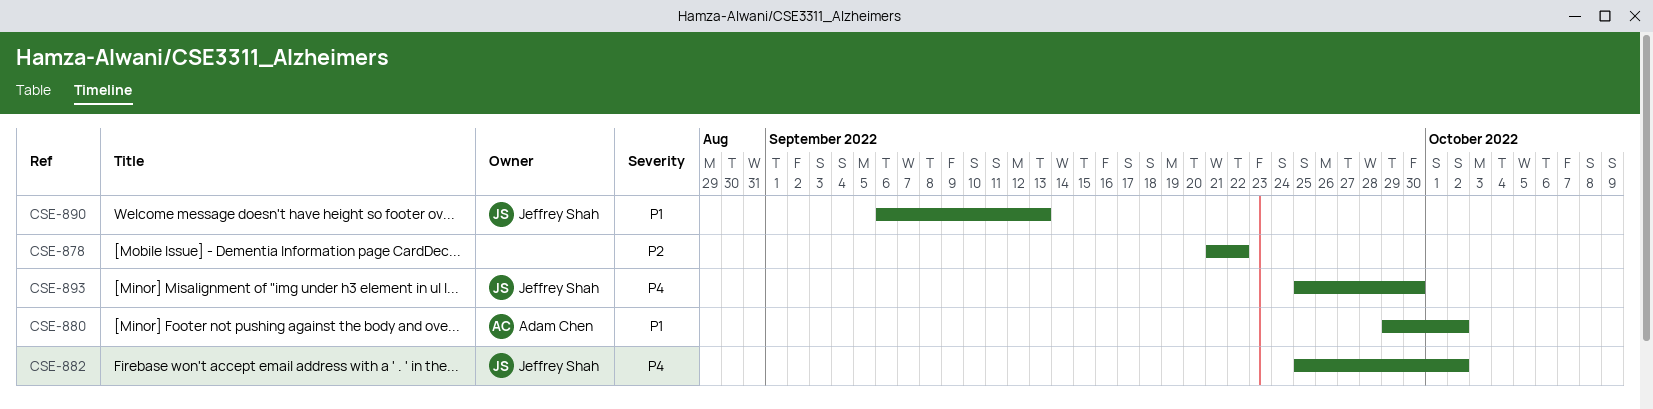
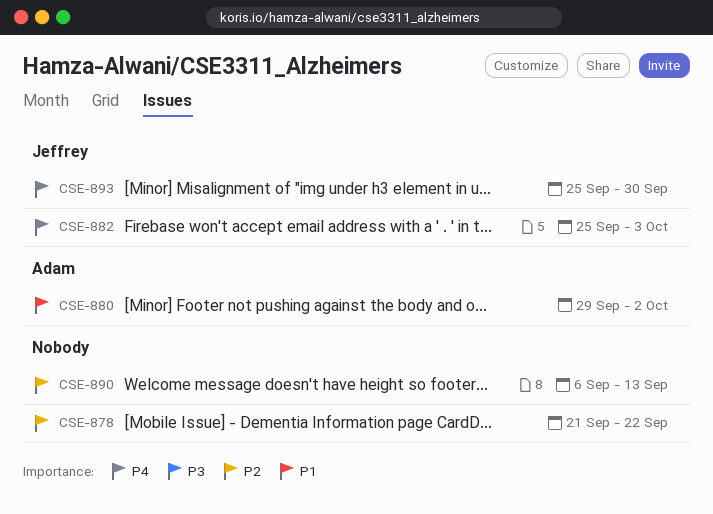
CSE-882, due: Oct 2 -> Oct 3
CSE-890, owner: Jeffrey Shah -> none
CSE-890, priority: P1 -> P2

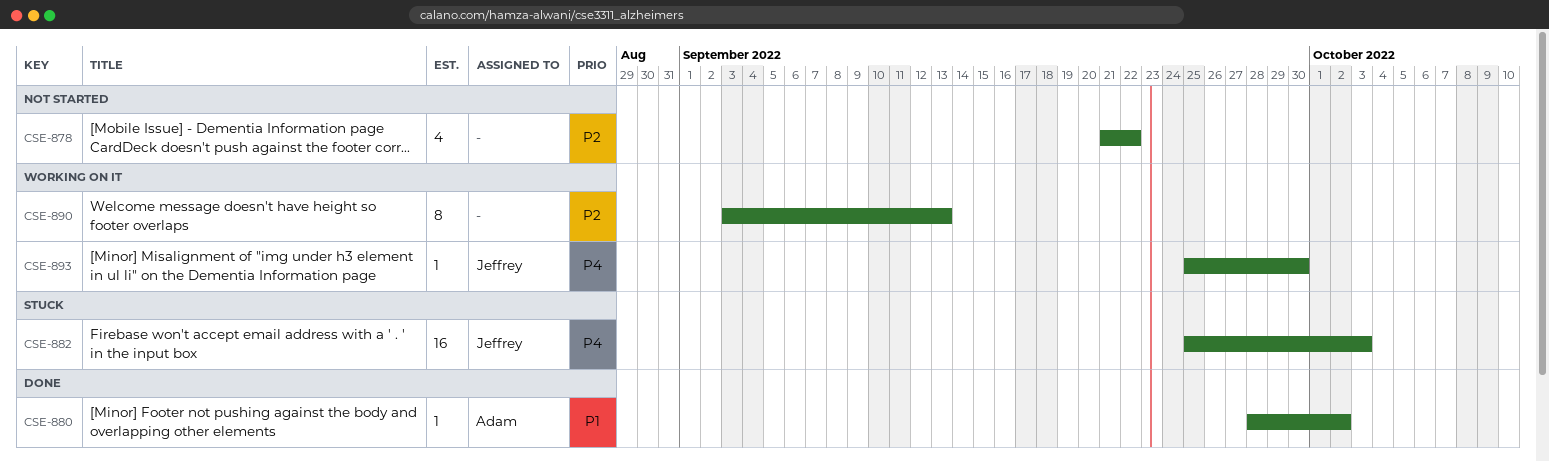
CSE-880, start: Sep 29 -> Sep 28
CSE-890, start: Sep 6 -> Sep 3

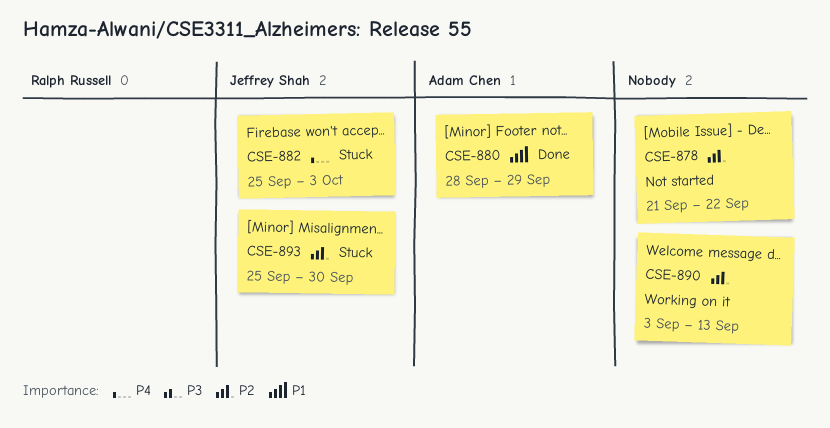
CSE-880, due: Oct 2 -> Sep 29
CSE-893, status: Working on it -> Stuck
CSE-893, priority: P4 -> P2

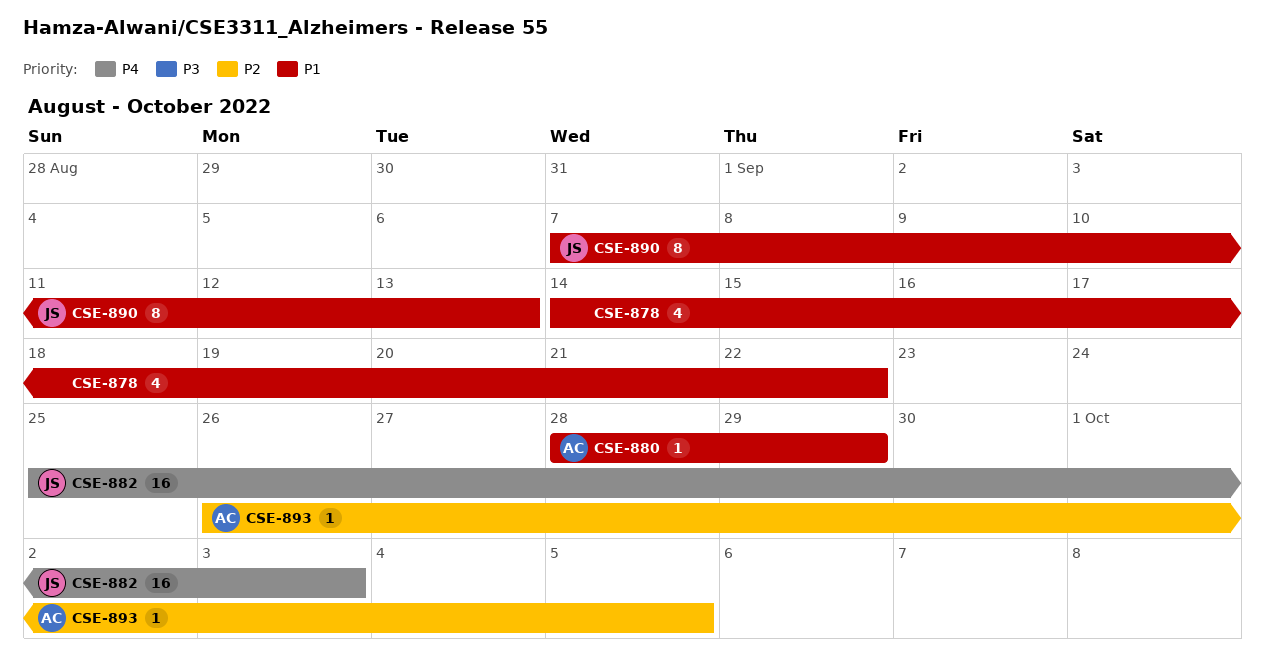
CSE-878, priority: P2 -> P1
CSE-878, start: Sep 21 -> Sep 14
CSE-890, owner: none -> Jeffrey Shah
CSE-890, priority: P2 -> P1
CSE-890, start: Sep 3 -> Sep 7
CSE-893, owner: Jeffrey Shah -> Adam Chen
CSE-893, start: Sep 25 -> Sep 26
CSE-893, due: Sep 30 -> Oct 5

